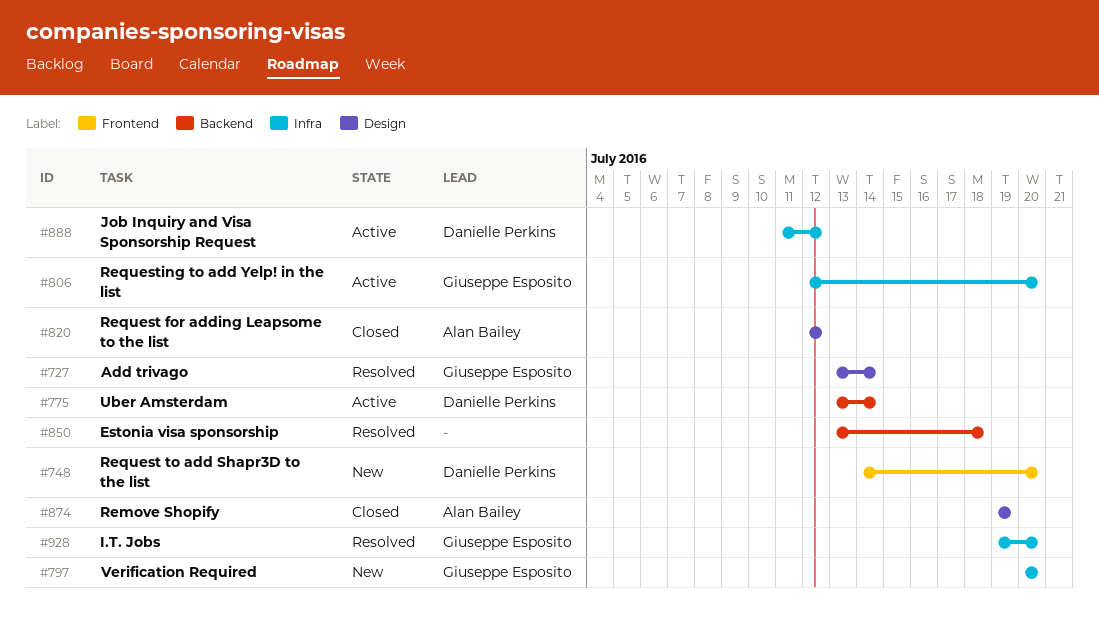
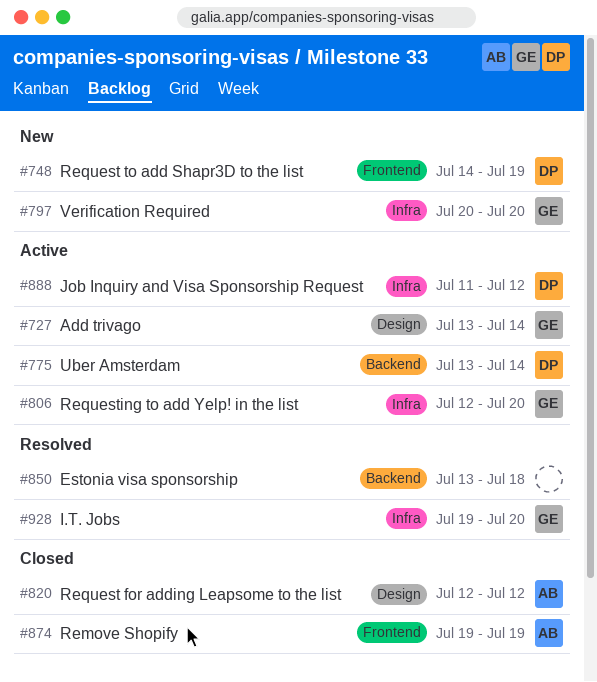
#727, status: Resolved -> Active
#748, due: Jul 20 -> Jul 19
#874, label: Design -> Frontend

